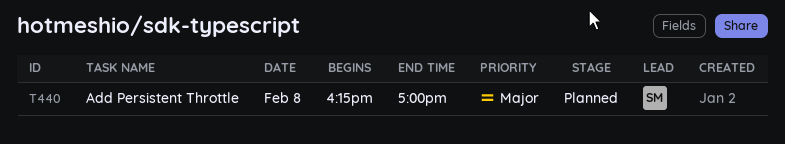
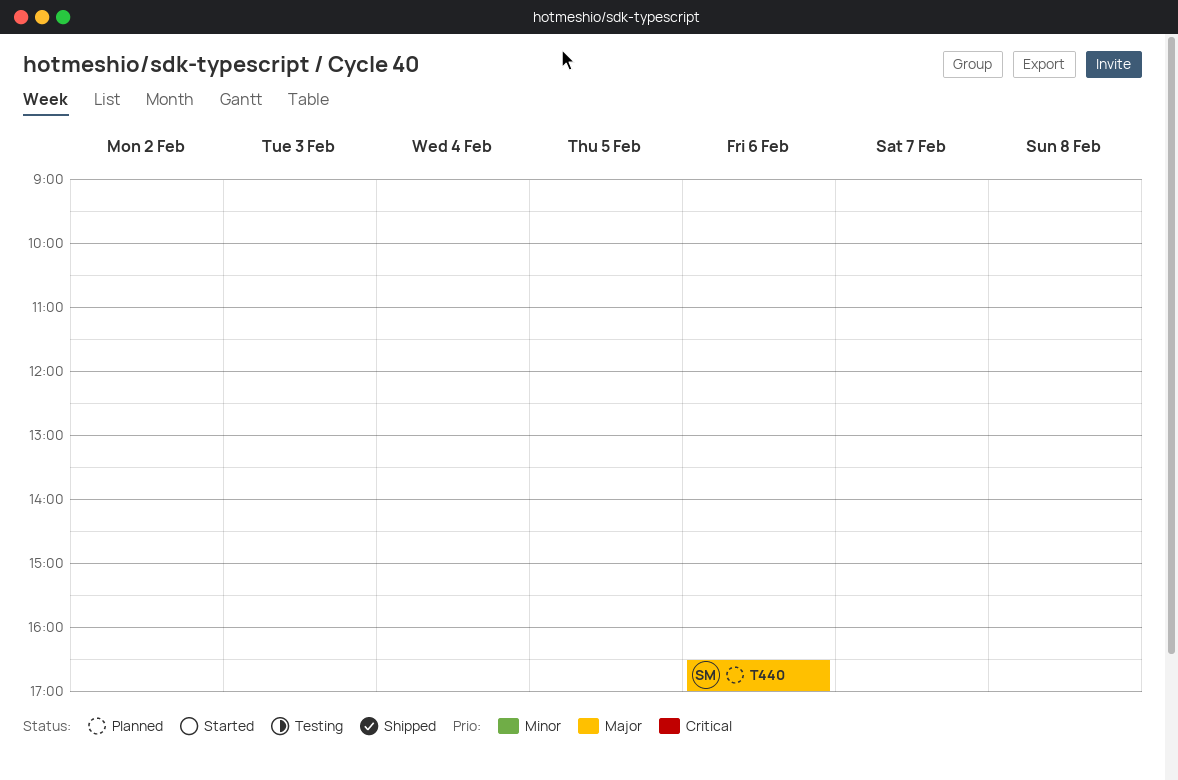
T440, day: Feb 8 -> Feb 6
T440, begins: 16:15 -> 16:30

